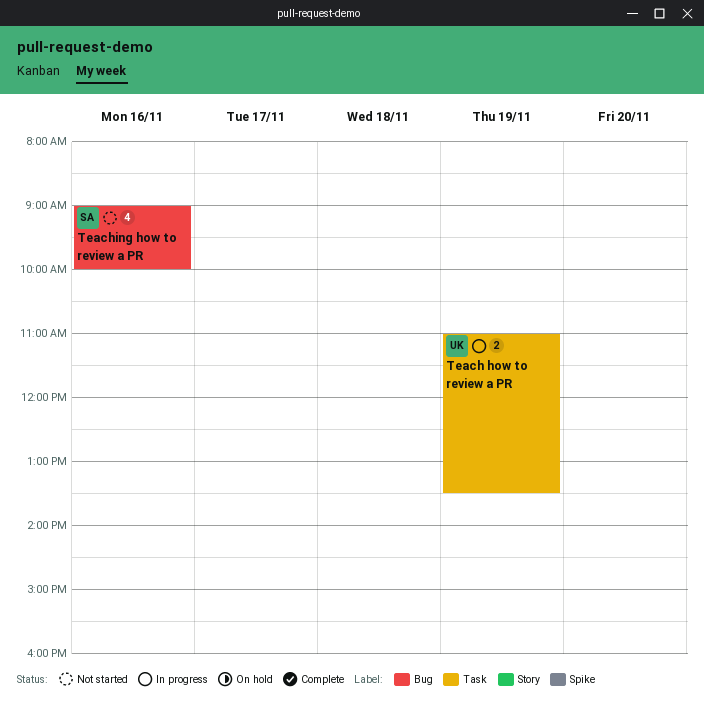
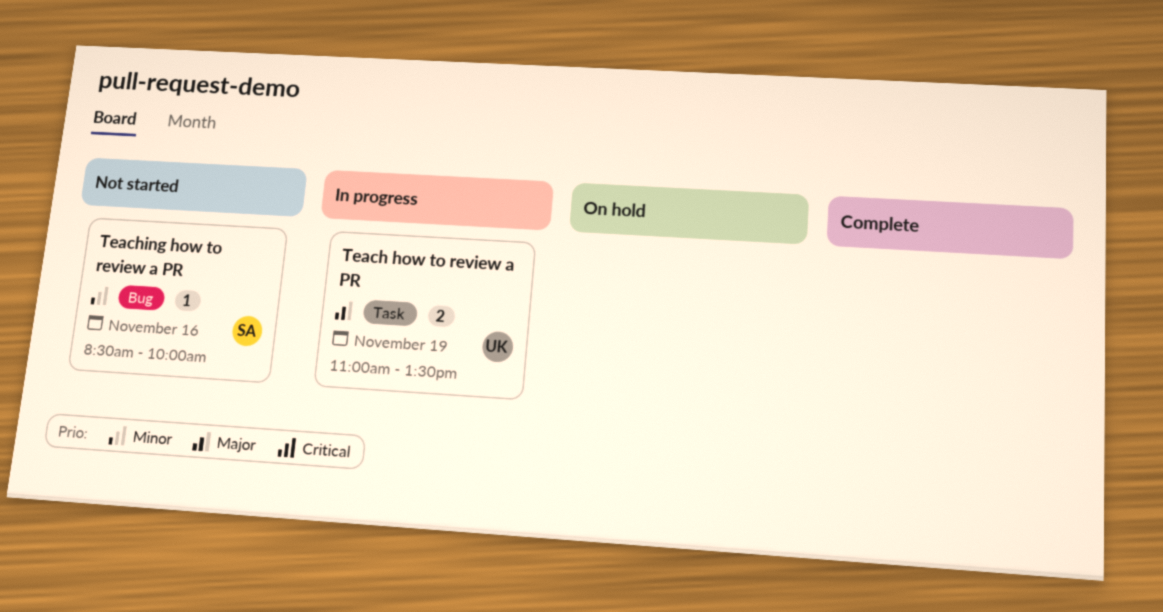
Teaching how to review a PR, estimate: 4 -> 1
Teaching how to review a PR, begins: 09:00 -> 08:30

